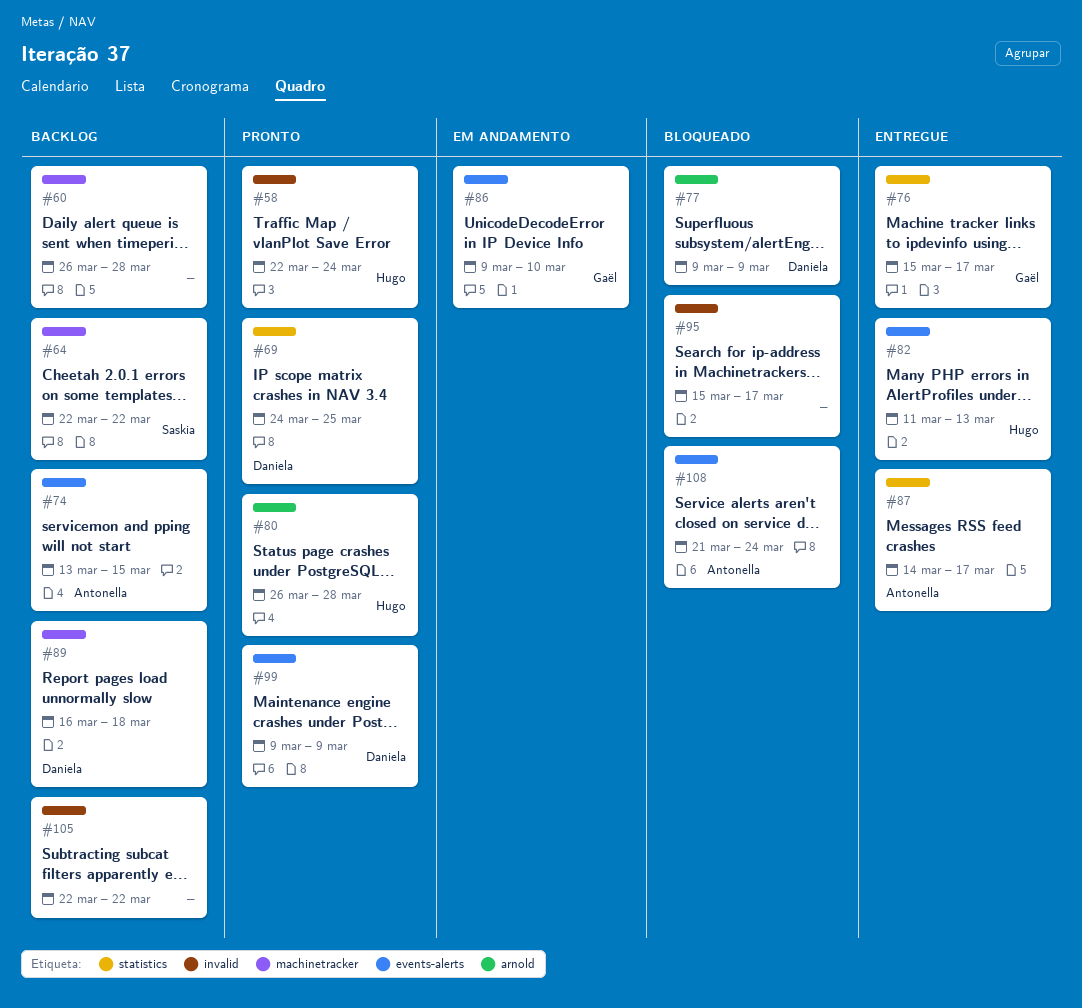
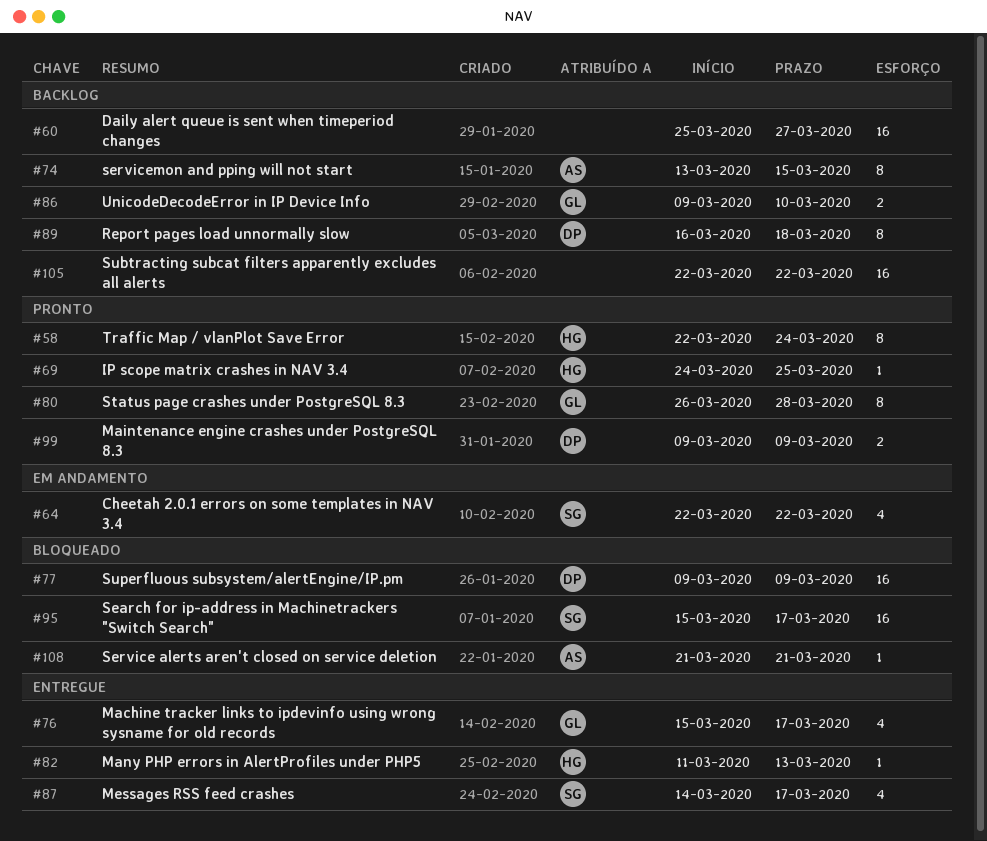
#60, start: Mar 26 -> Mar 25
#60, due: Mar 28 -> Mar 27
#64, status: Backlog -> Em andamento
#69, owner: Daniela -> Hugo
#80, owner: Hugo -> Gaël
#86, status: Em andamento -> Backlog
#87, owner: Antonella -> Saskia
#95, owner: none -> Saskia
#108, due: Mar 24 -> Mar 21

